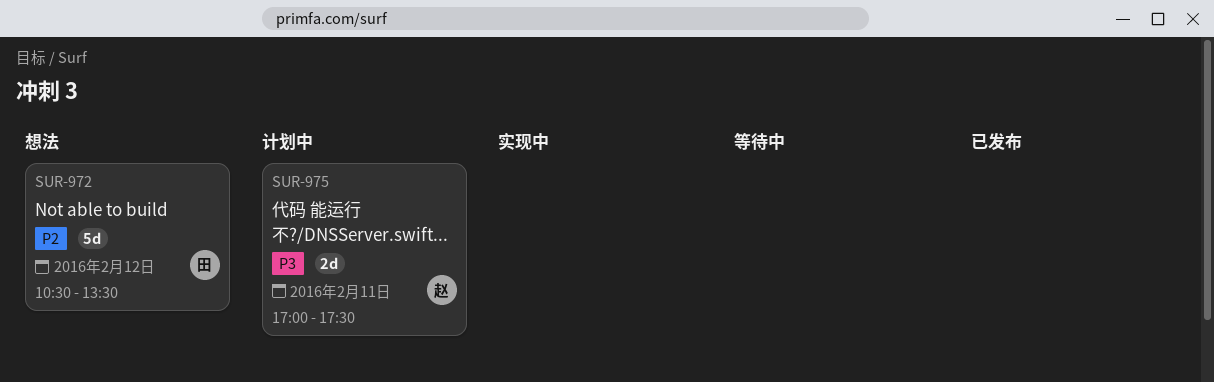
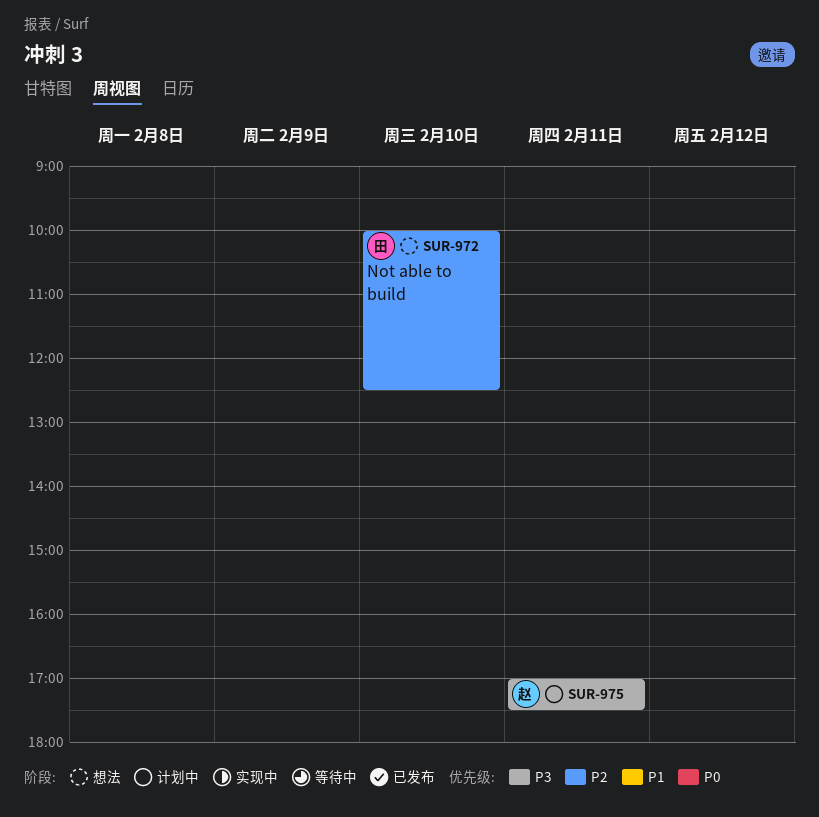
SUR-972, day: Feb 12 -> Feb 10
SUR-972, begins: 10:30 -> 10:00
SUR-972, ends: 13:30 -> 12:30

